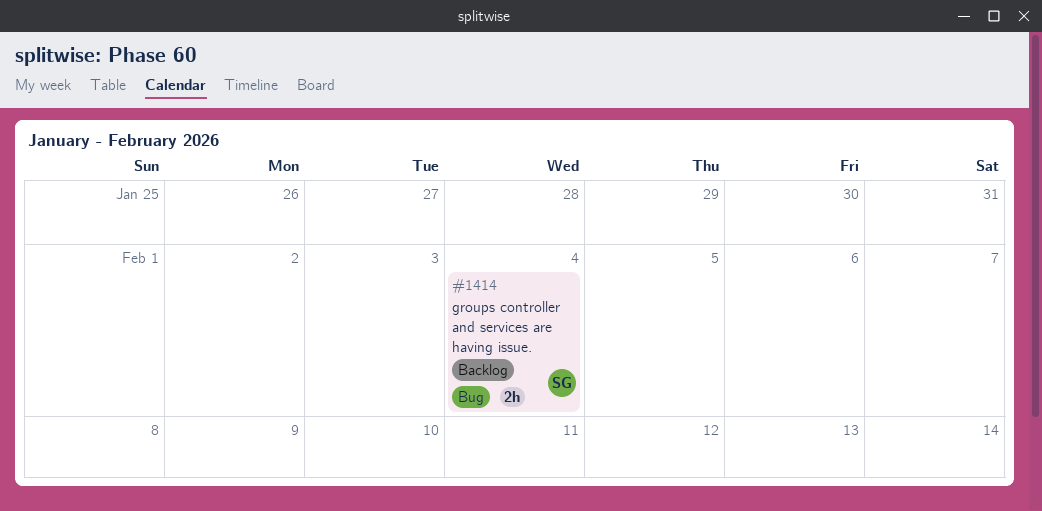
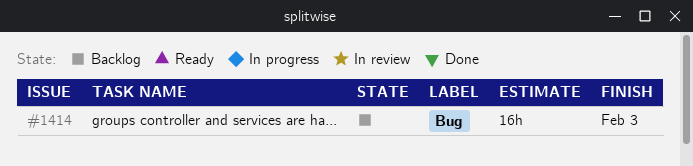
#1414, estimate: 2h -> 16h
#1414, due: Feb 4 -> Feb 3

